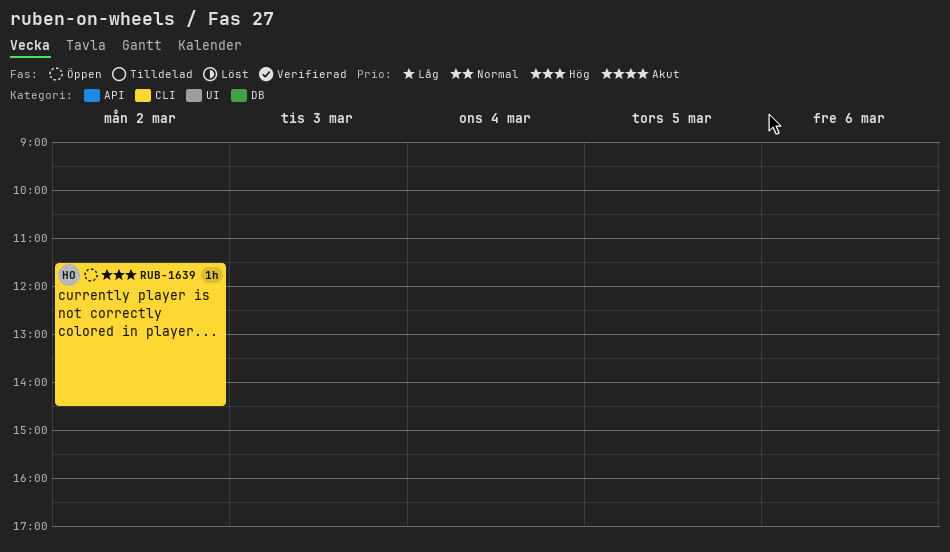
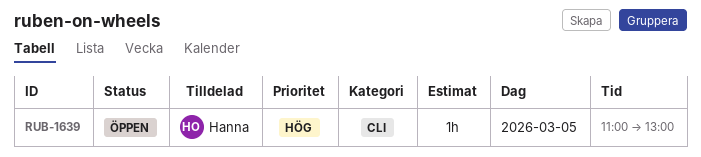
RUB-1639, day: Mar 2 -> Mar 5
RUB-1639, begins: 11:30 -> 11:00
RUB-1639, ends: 14:30 -> 13:00

